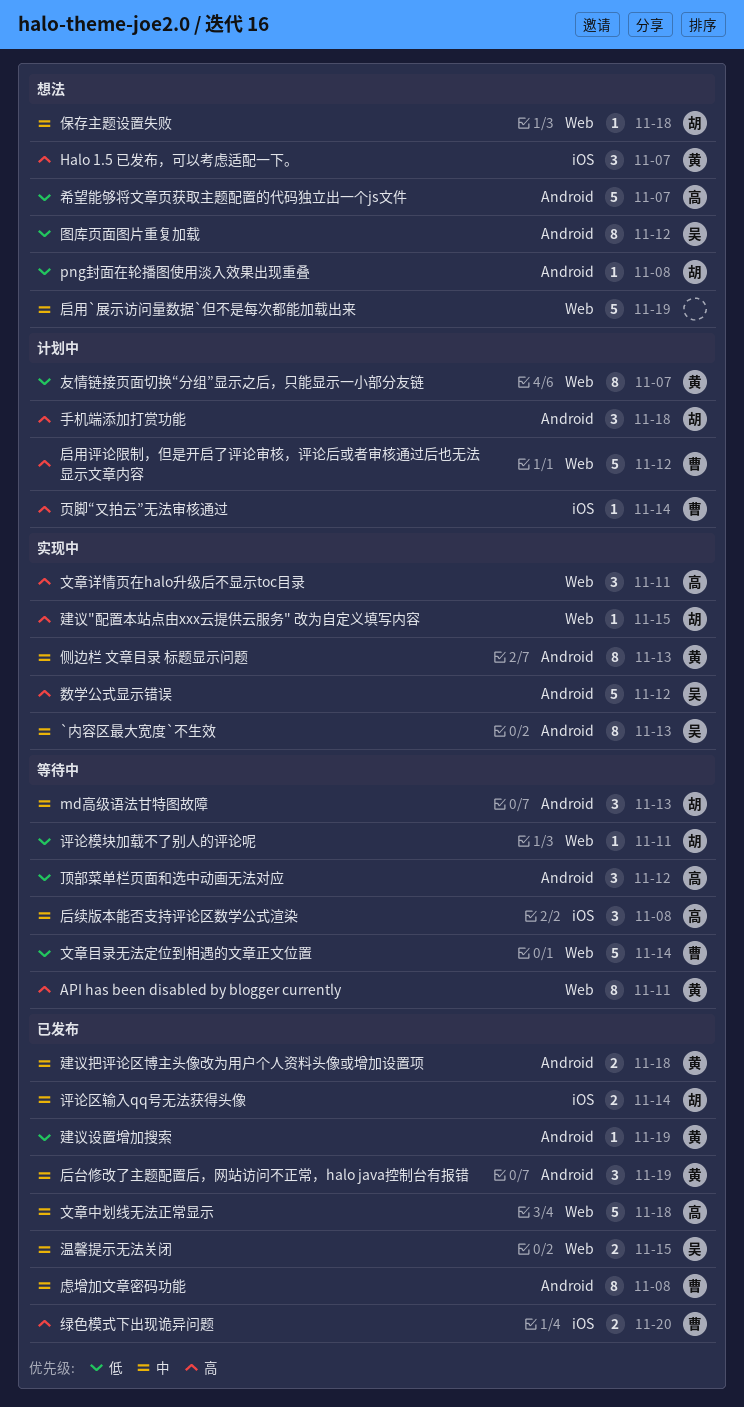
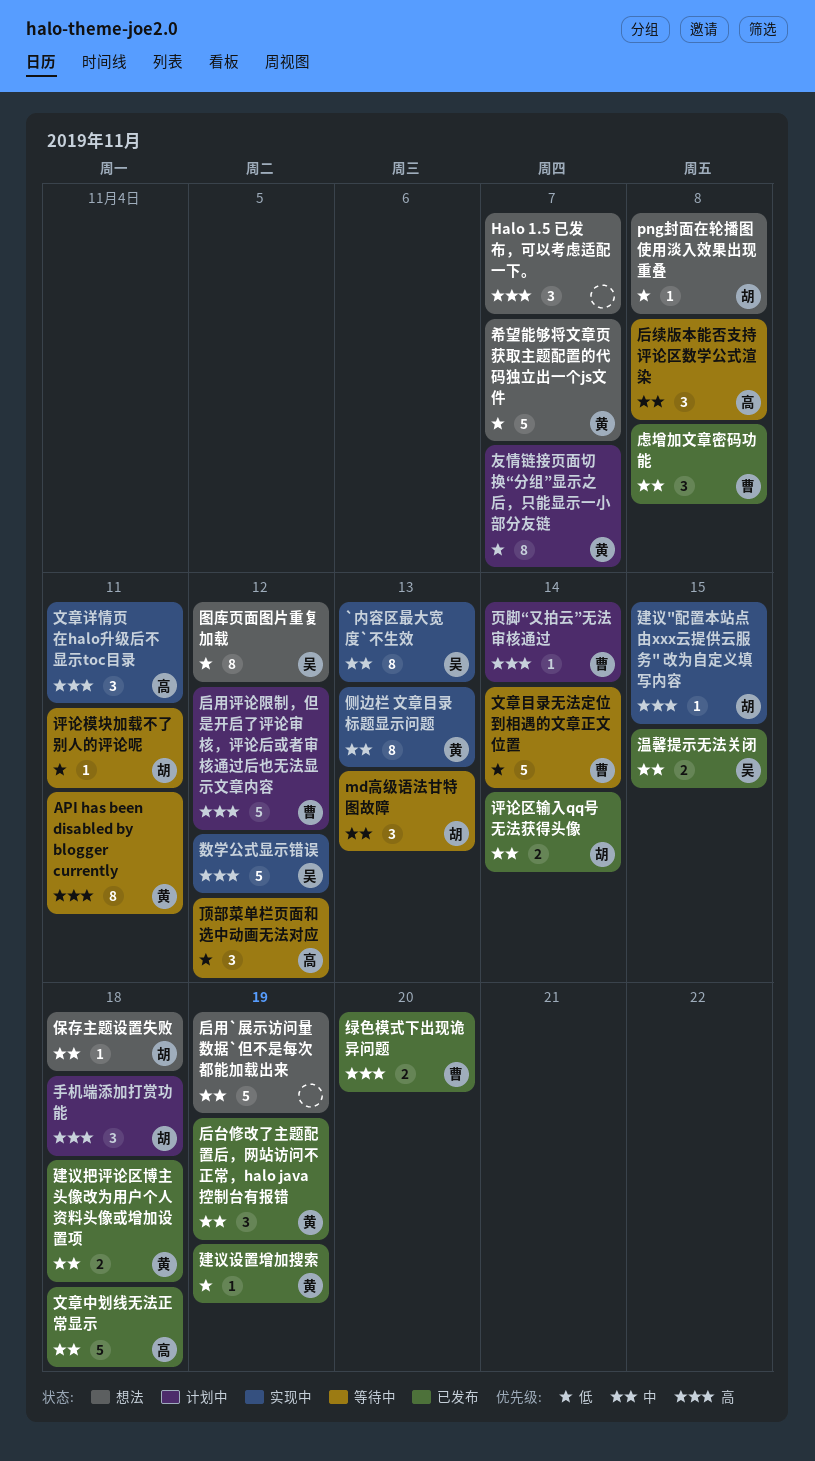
Halo 1.5 已发布，可以考虑适配一下。, owner: 黄 -> none
希望能够将文章页获取主题配置的代码独立出一个js文件, owner: 高 -> 黄
虑增加文章密码功能, estimate: 8 -> 3

